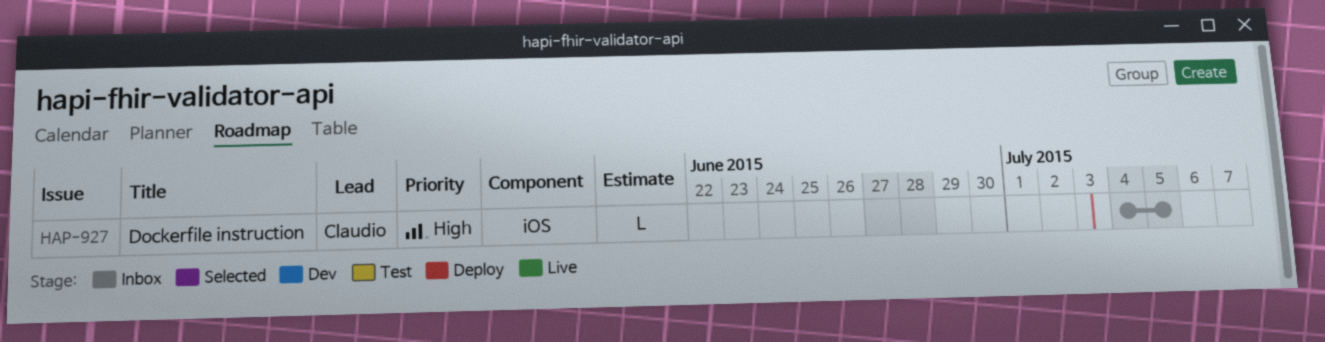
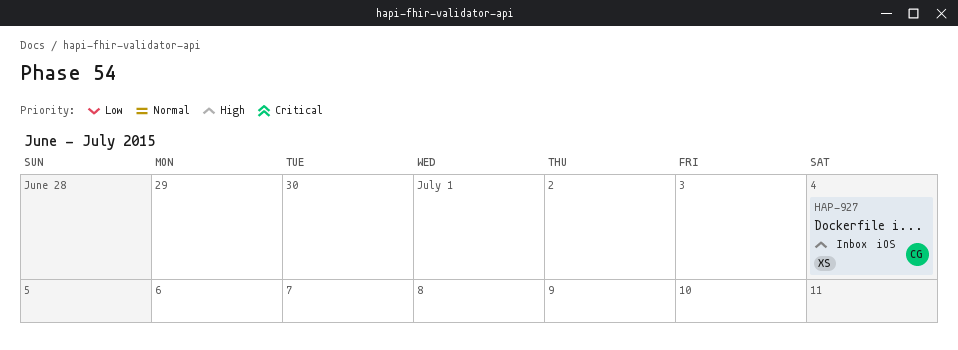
HAP-927, estimate: L -> XS
HAP-927, due: Jul 5 -> Jul 4

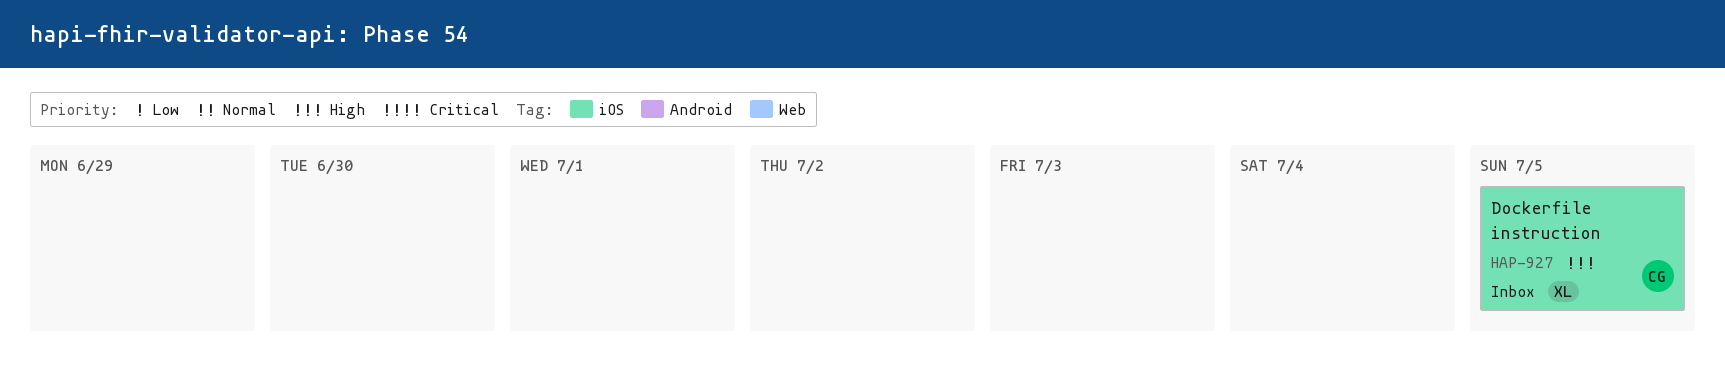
HAP-927, estimate: XS -> XL
HAP-927, due: Jul 4 -> Jul 5

